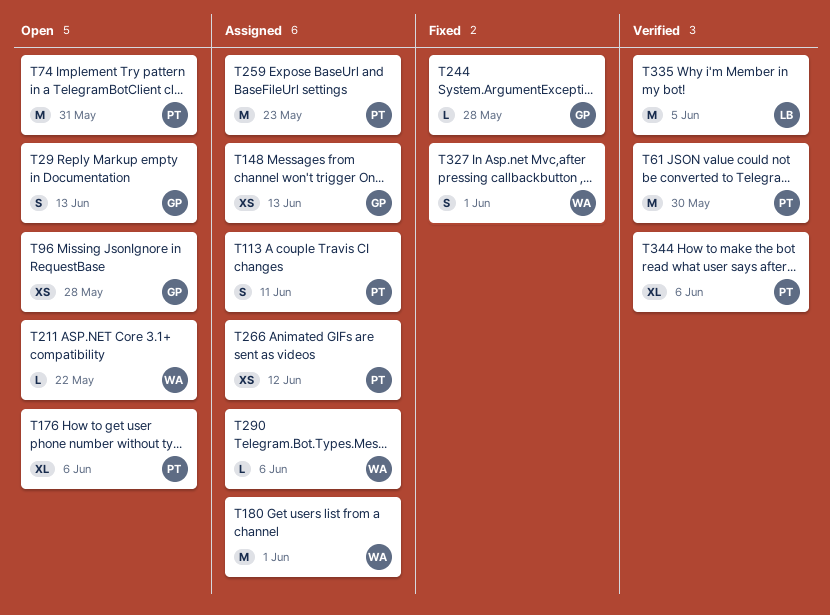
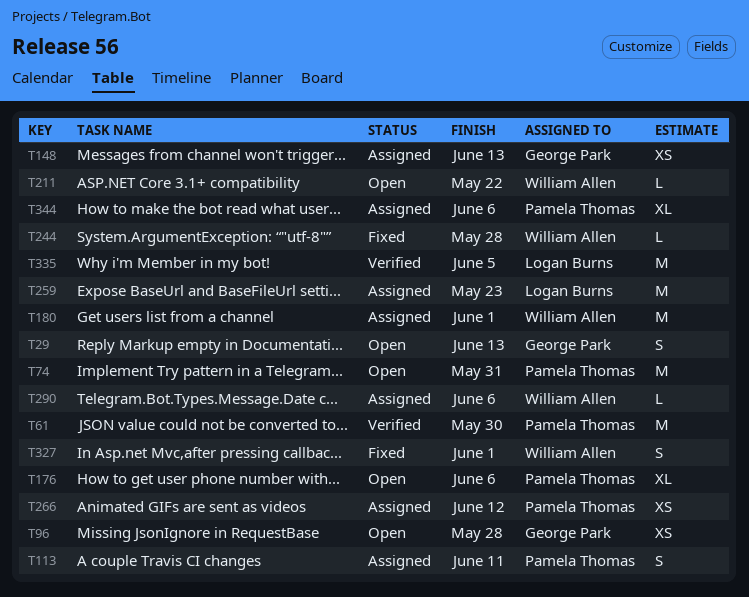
T244, owner: George Park -> William Allen
T259, owner: Pamela Thomas -> Logan Burns
T344, status: Verified -> Assigned

